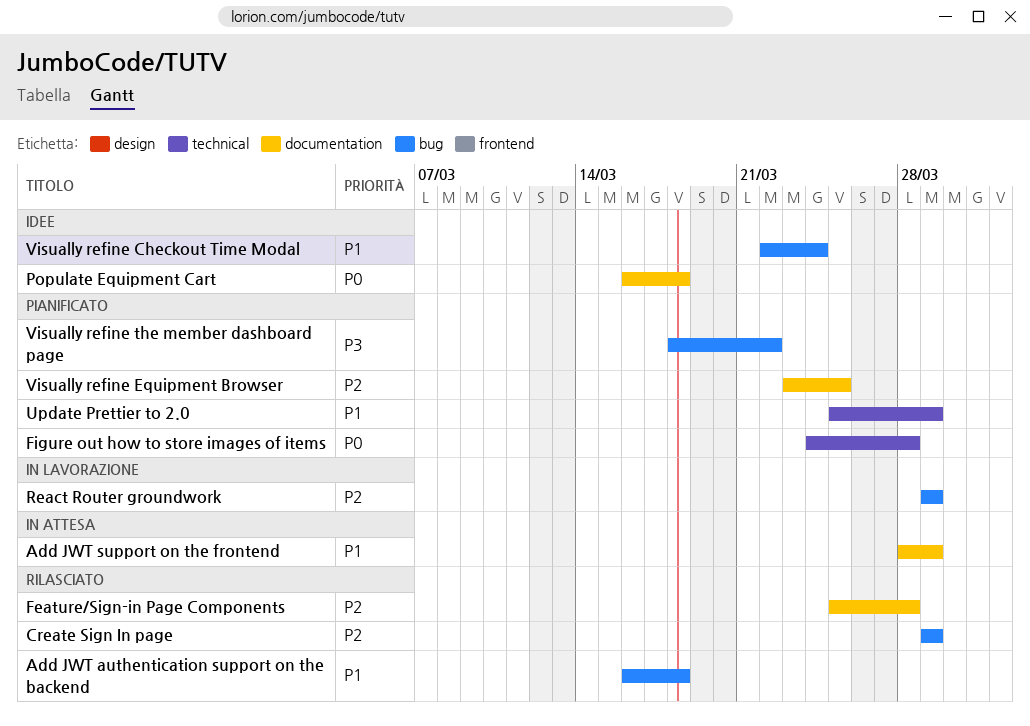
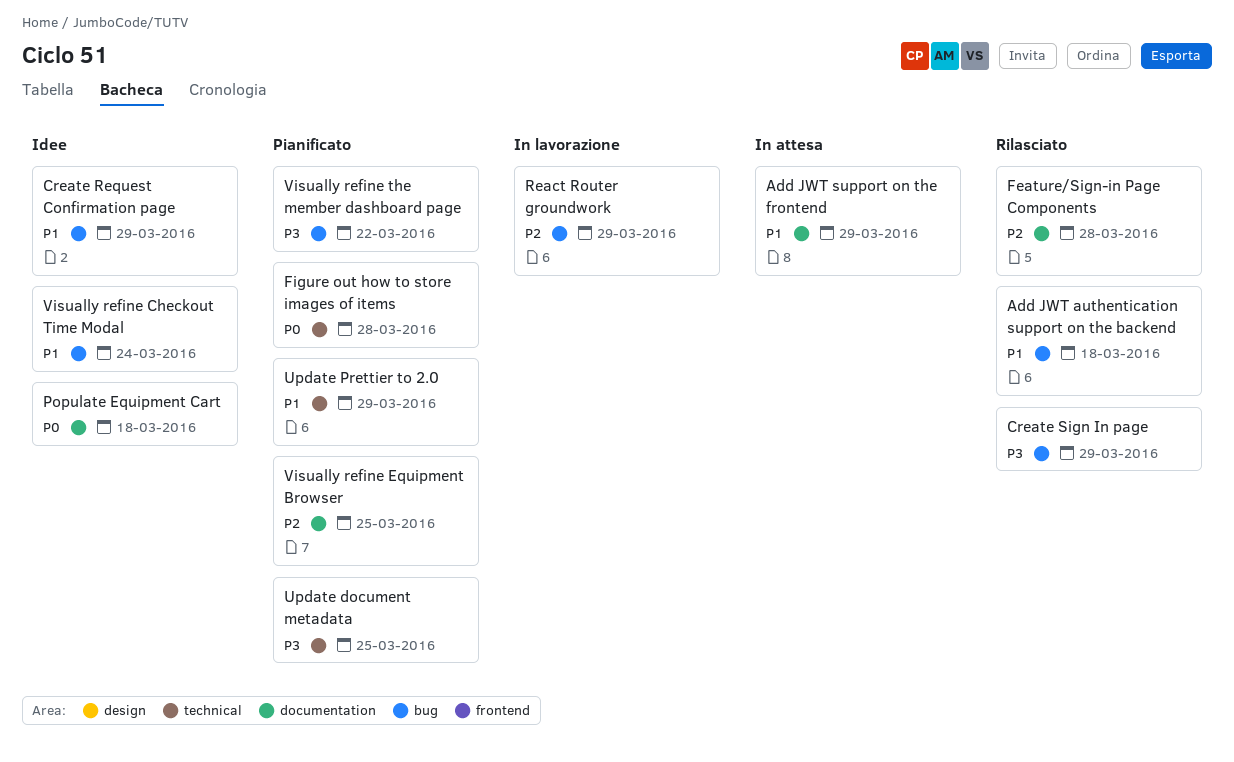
Create Request Confirmation page: none -> present
Create Sign In page, priority: P2 -> P3
Update document metadata: none -> present

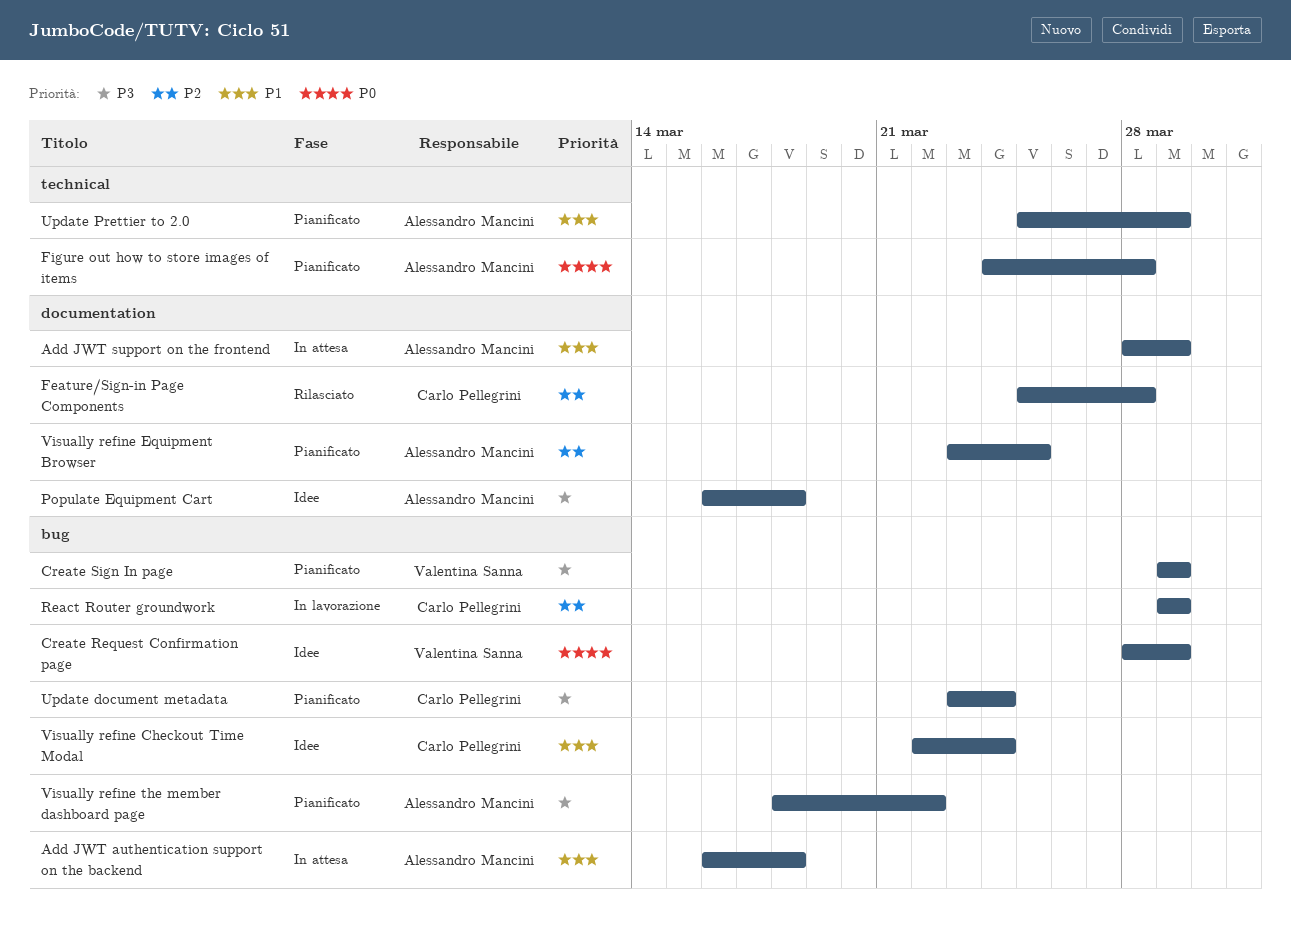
Add JWT authentication support on the backend, status: Rilasciato -> In attesa
Create Request Confirmation page, priority: P1 -> P0
Create Sign In page, status: Rilasciato -> Pianificato
Populate Equipment Cart, priority: P0 -> P3
Update document metadata, label: technical -> bug
Update document metadata, due: Mar 25 -> Mar 24

